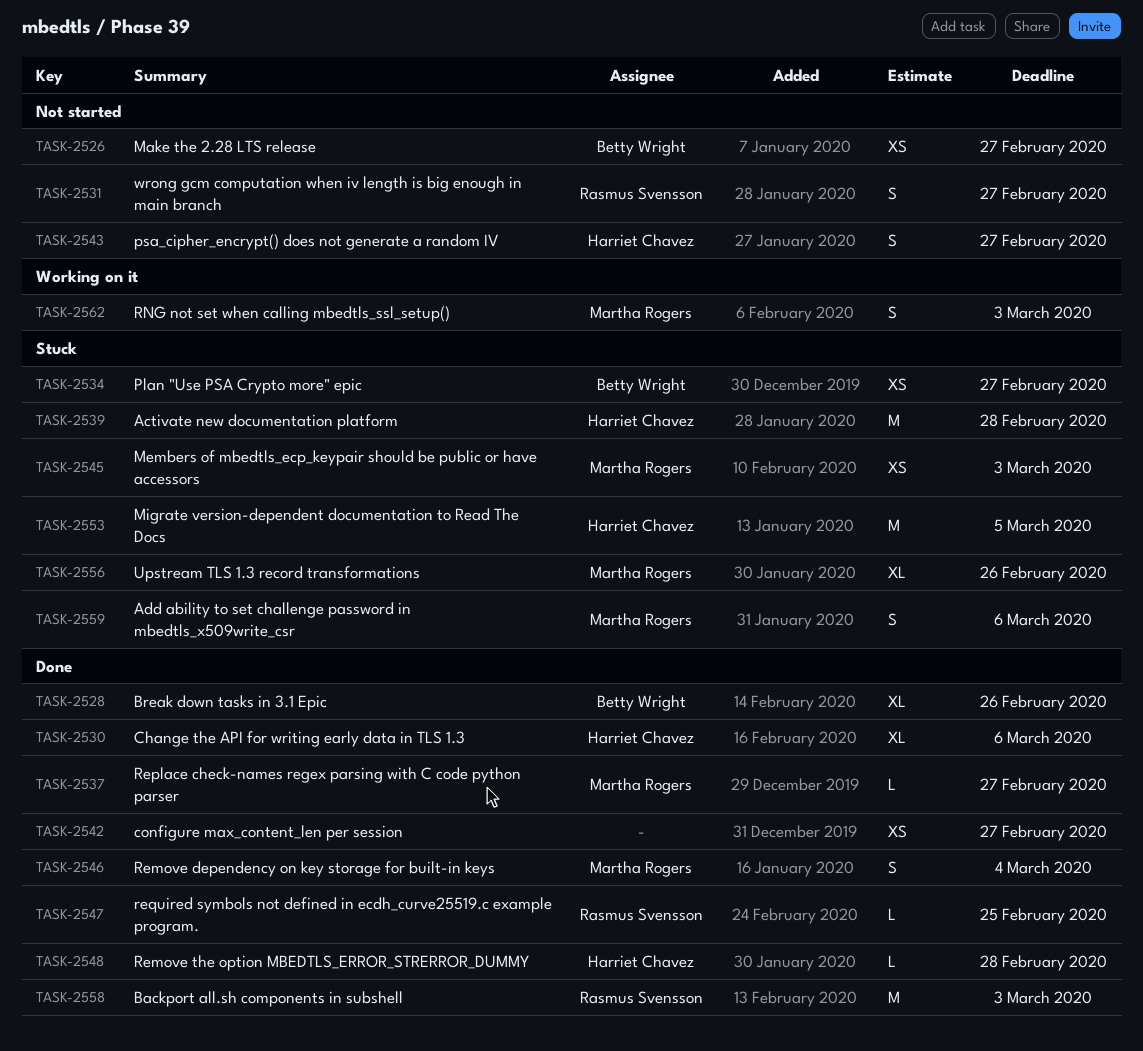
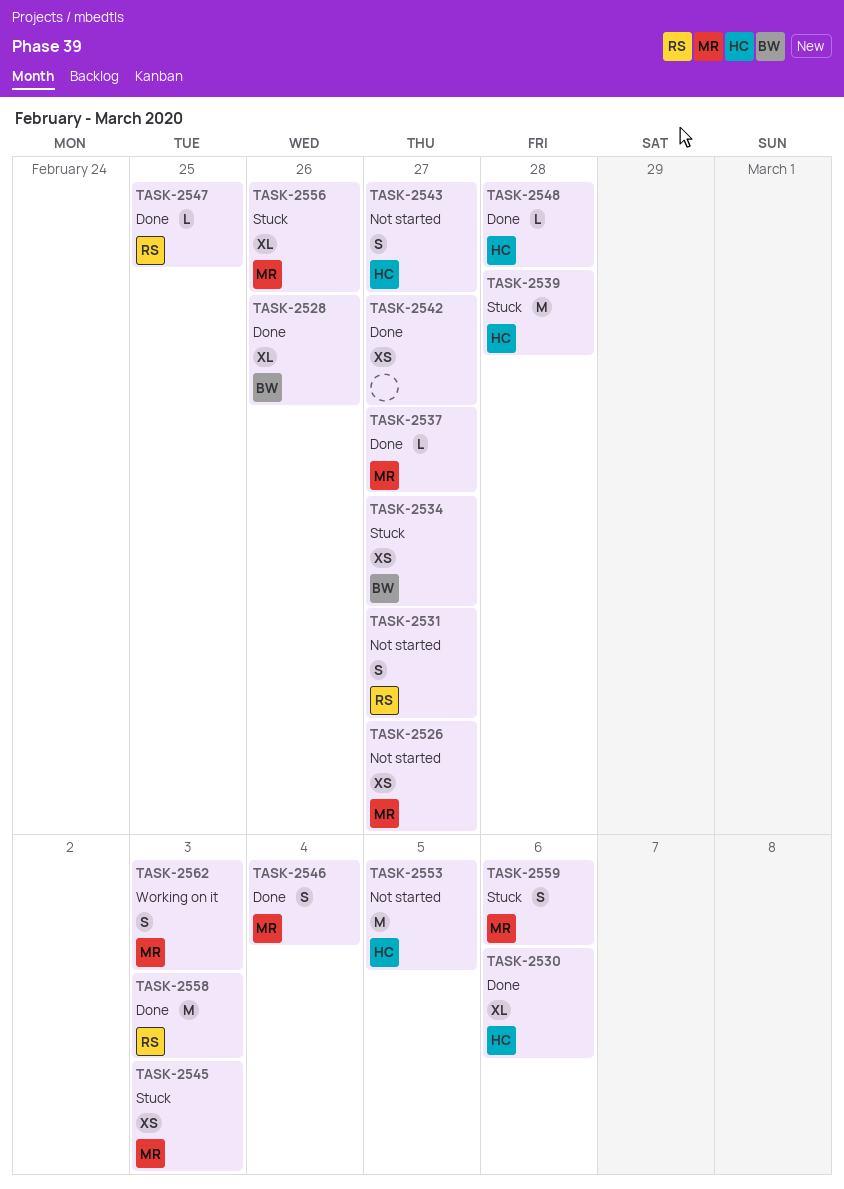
TASK-2526, owner: Betty Wright -> Martha Rogers
TASK-2553, status: Stuck -> Not started

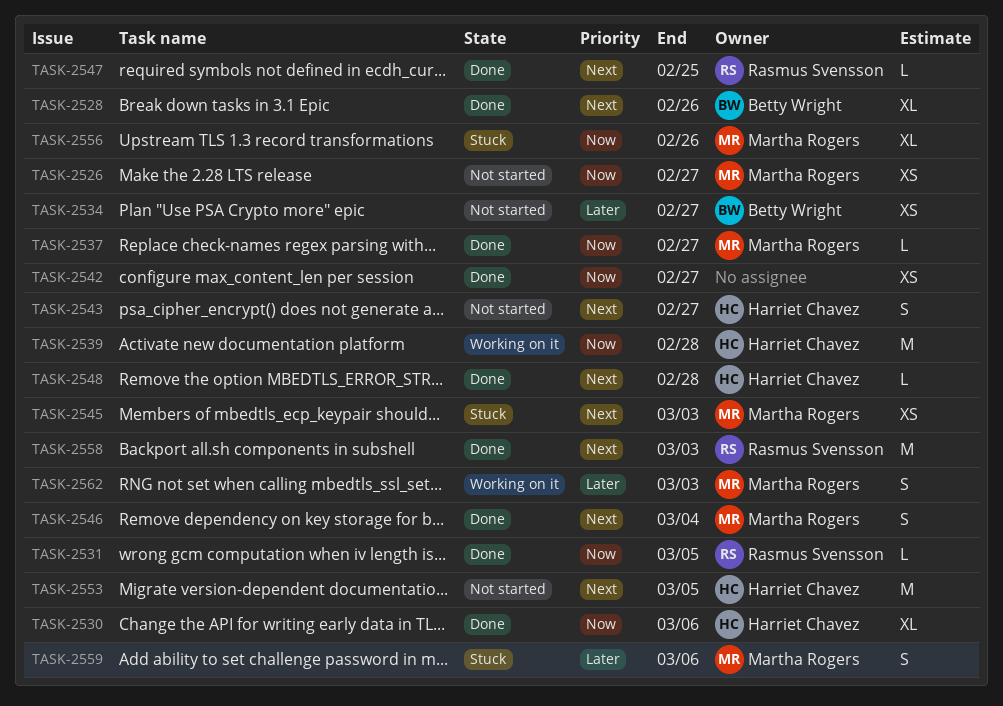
TASK-2531, status: Not started -> Done
TASK-2531, estimate: S -> L
TASK-2531, due: Feb 27 -> Mar 5
TASK-2534, status: Stuck -> Not started
TASK-2539, status: Stuck -> Working on it

